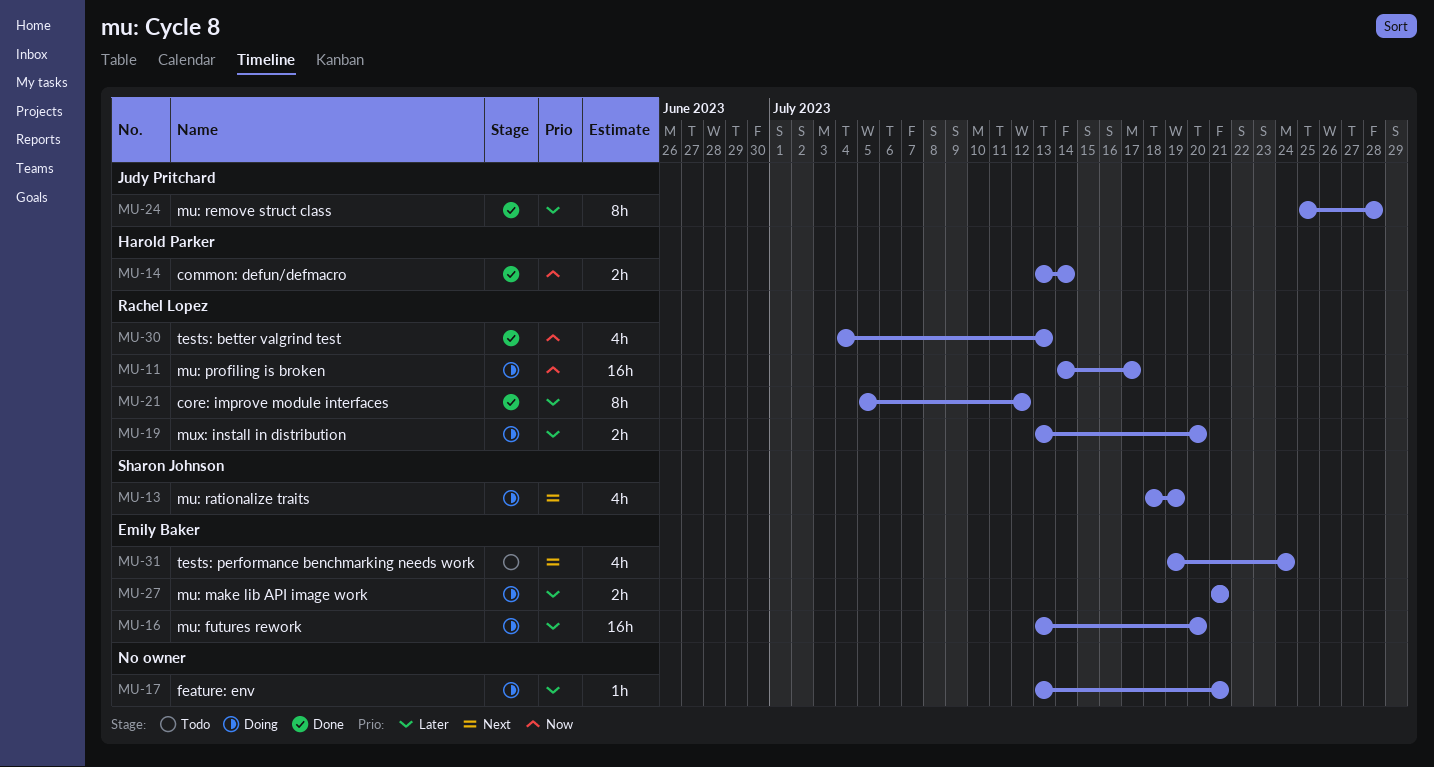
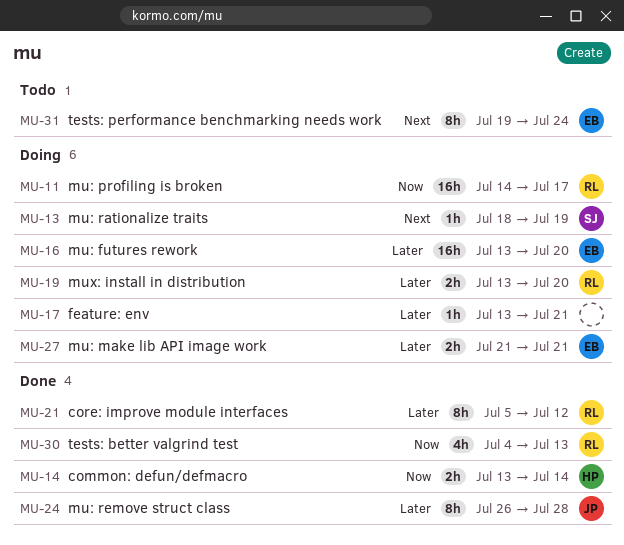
MU-13, estimate: 4h -> 1h
MU-24, start: Jul 25 -> Jul 26
MU-31, estimate: 4h -> 8h

